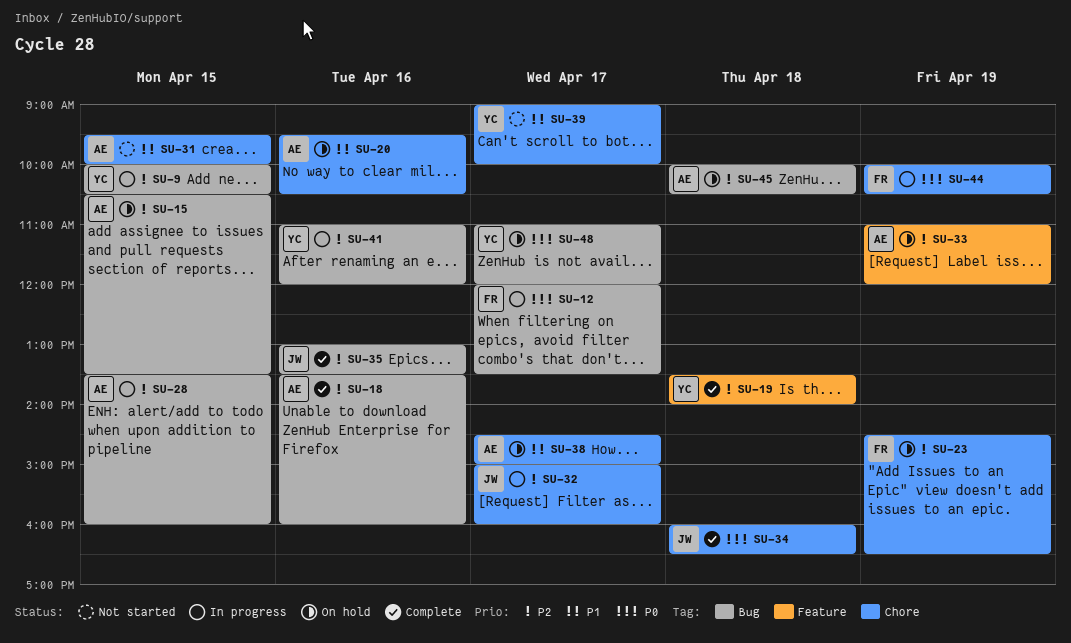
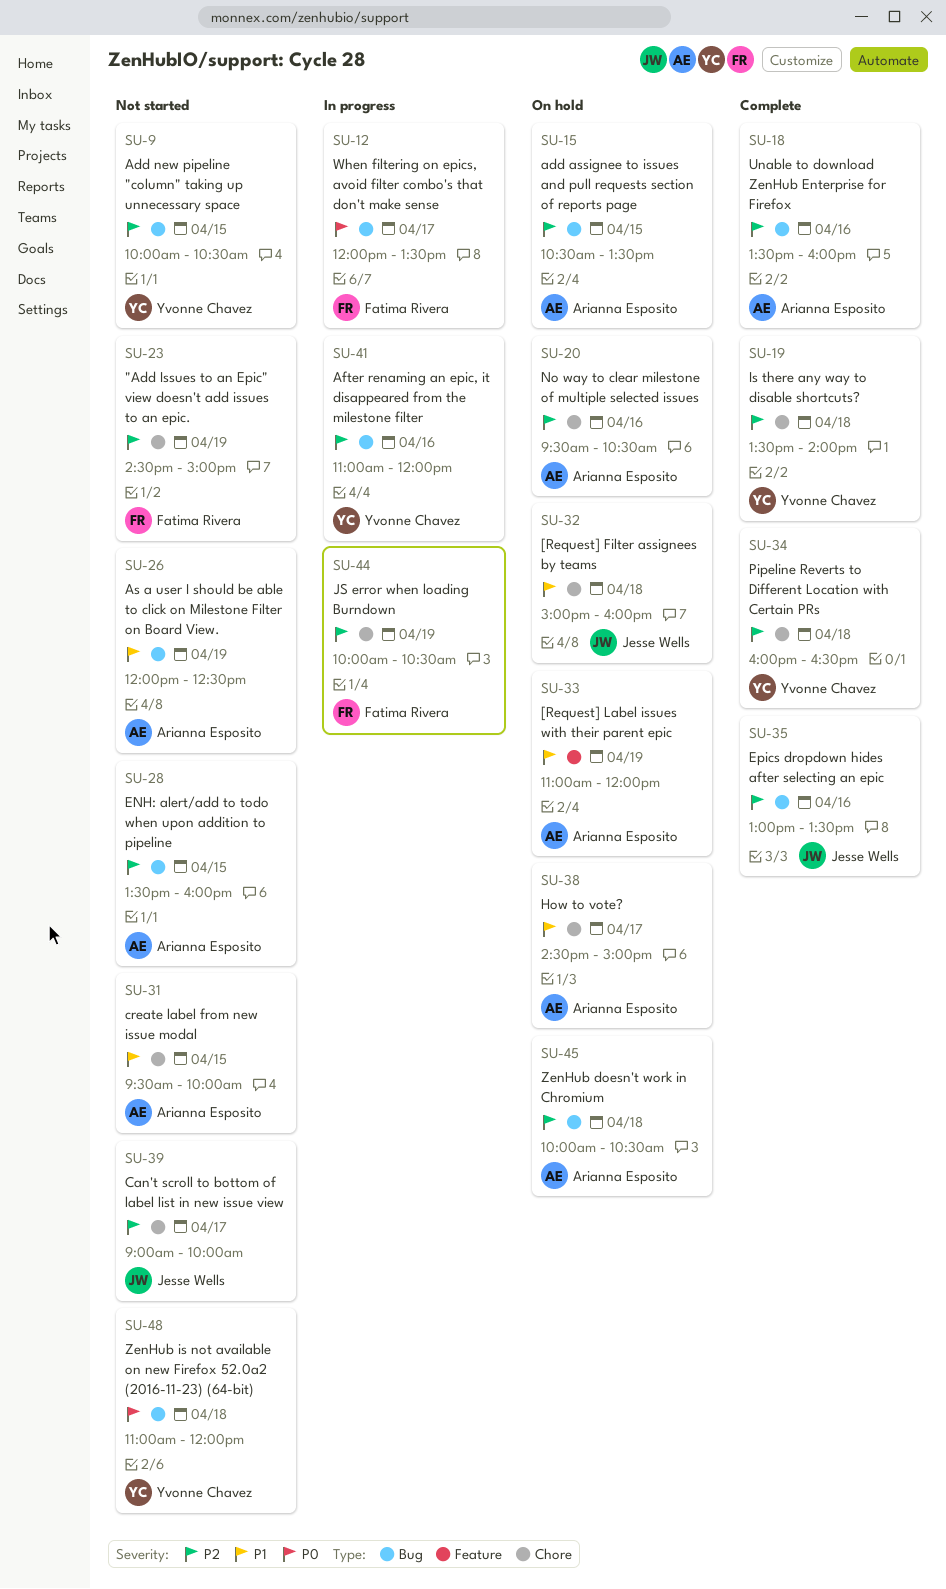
SU-9, status: In progress -> Not started
SU-19, label: Feature -> Chore
SU-20, priority: P1 -> P2
SU-23, status: On hold -> Not started
SU-23, ends: 16:30 -> 15:00
SU-26: none -> present
SU-28, status: In progress -> Not started
SU-32, status: In progress -> On hold
SU-32, priority: P2 -> P1
SU-32, day: Apr 17 -> Apr 18
SU-33, priority: P2 -> P1
SU-34, owner: Jesse Wells -> Yvonne Chavez
SU-34, priority: P0 -> P2
SU-39, owner: Yvonne Chavez -> Jesse Wells
SU-39, priority: P1 -> P2
SU-44, priority: P0 -> P2
SU-48, status: On hold -> Not started
SU-48, day: Apr 17 -> Apr 18

